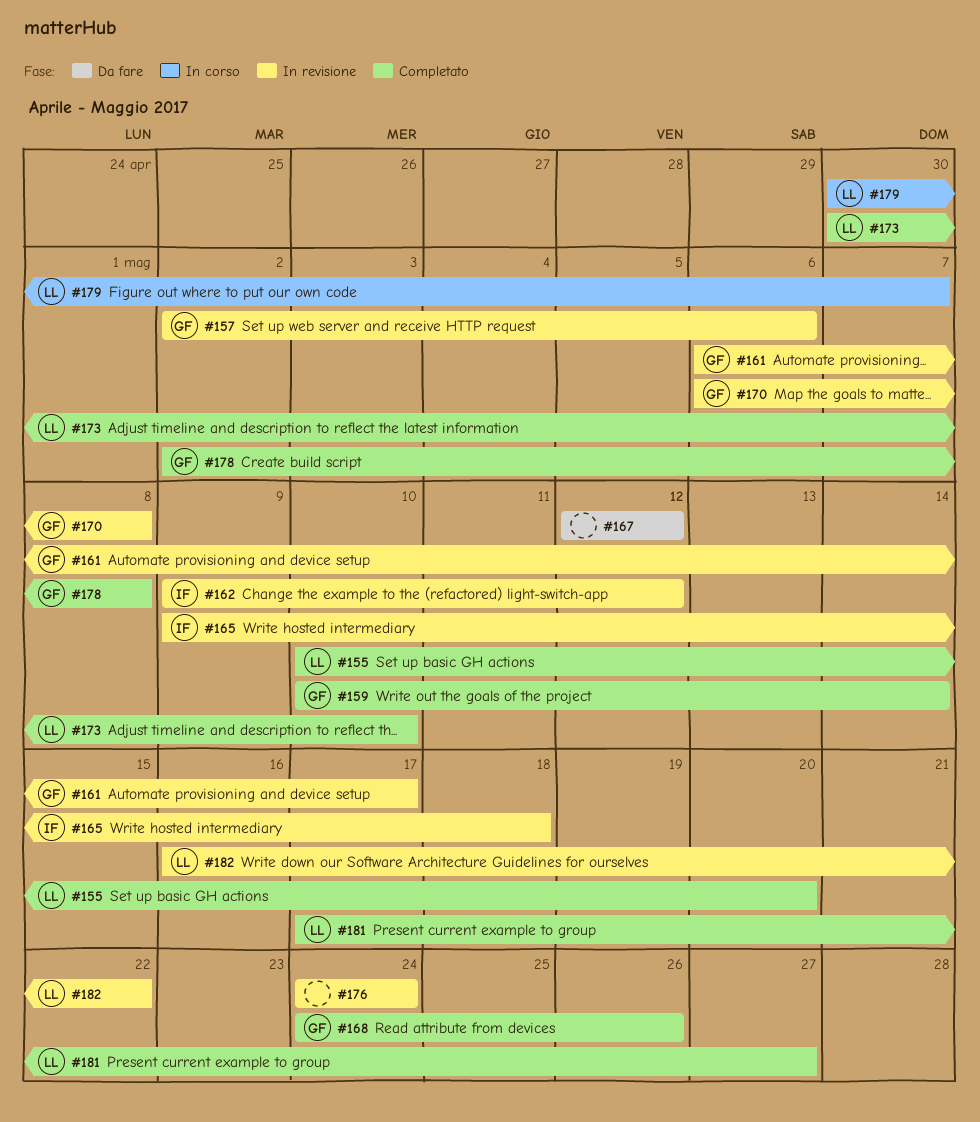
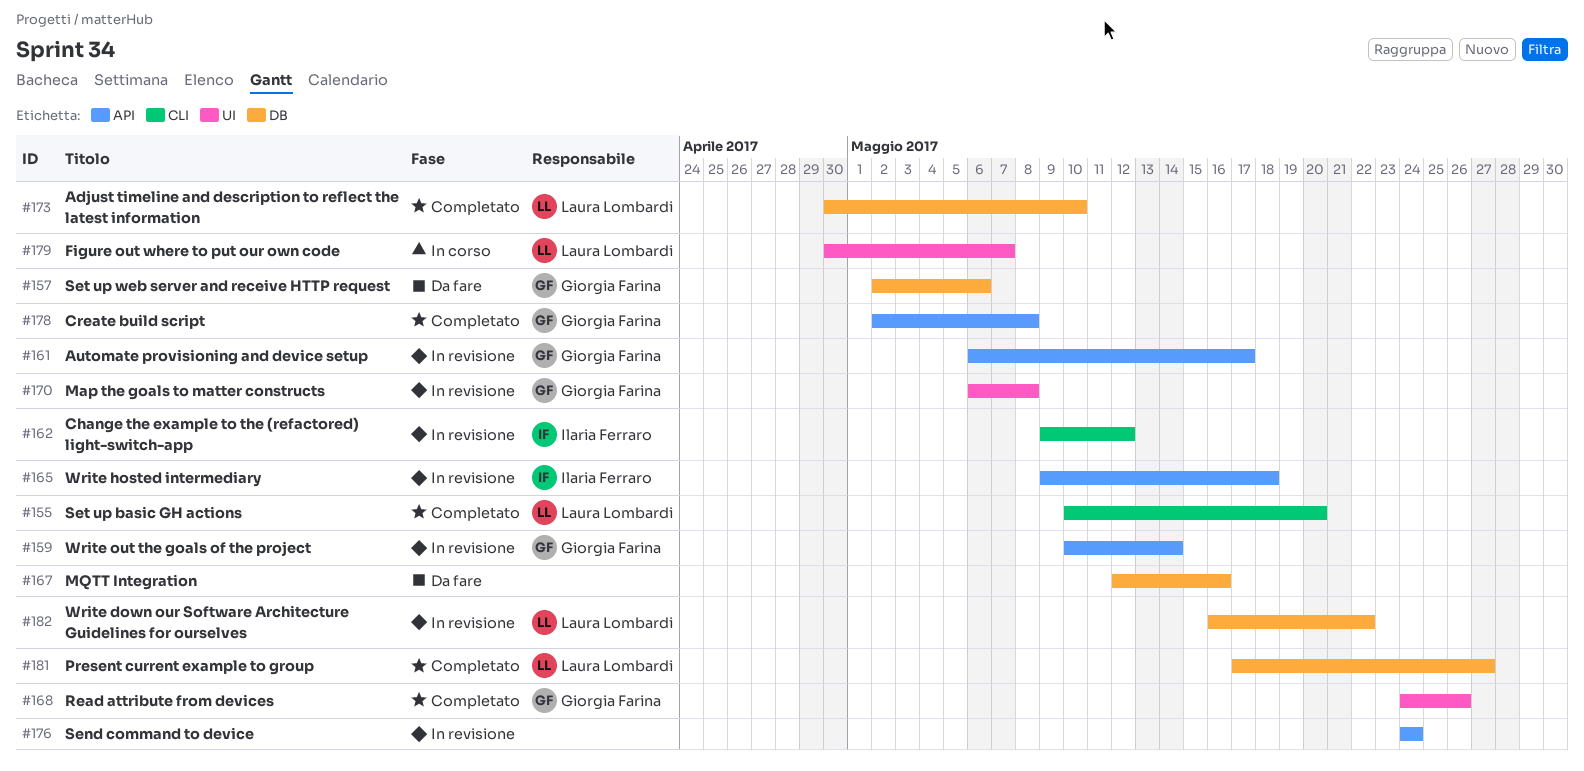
#157, status: In revisione -> Da fare
#159, status: Completato -> In revisione
#167, due: May 12 -> May 16

